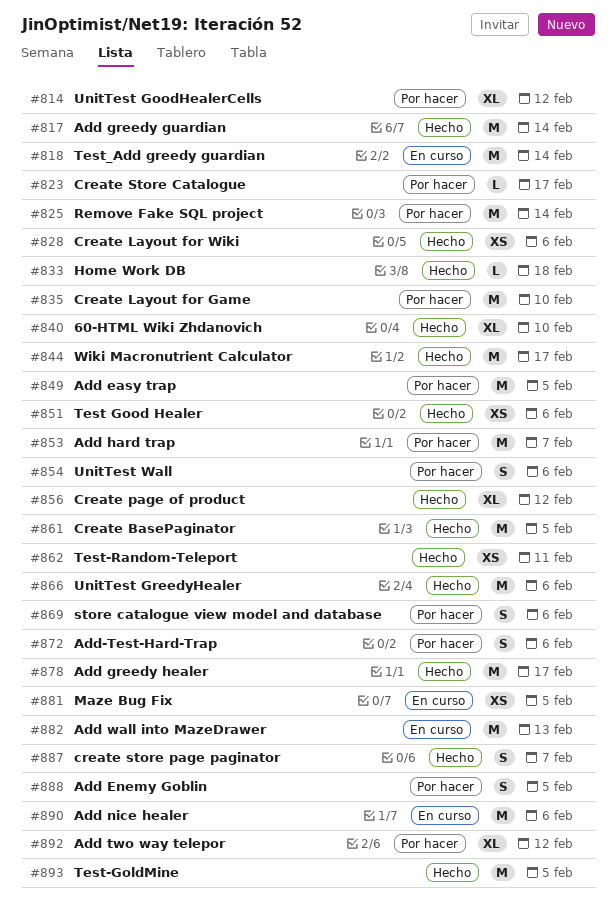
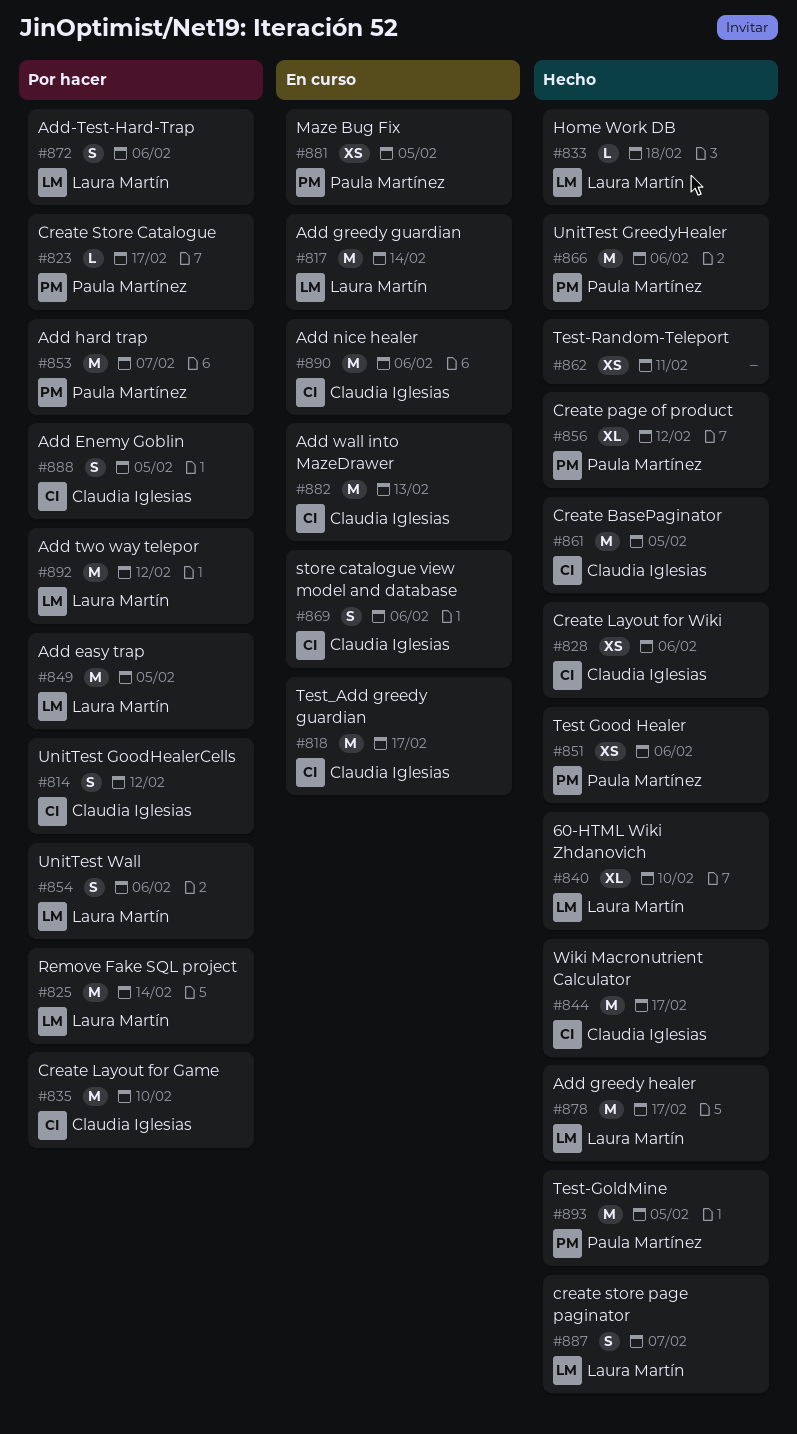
#814, estimate: XL -> S
#817, status: Hecho -> En curso
#818, due: Feb 14 -> Feb 17
#869, status: Por hacer -> En curso
#892, estimate: XL -> M

